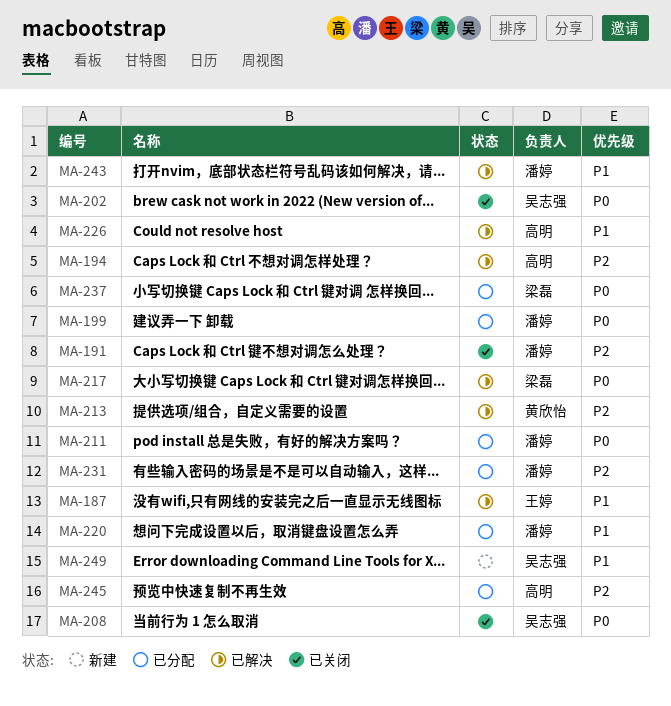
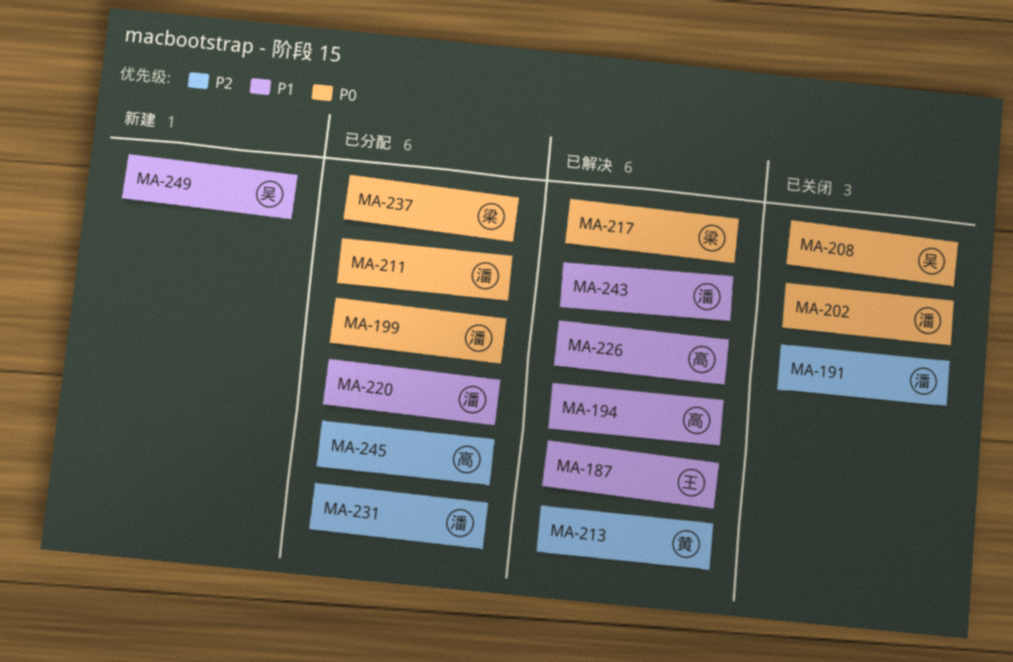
MA-194, priority: P2 -> P1
MA-202, owner: 吴志强 -> 潘婷

